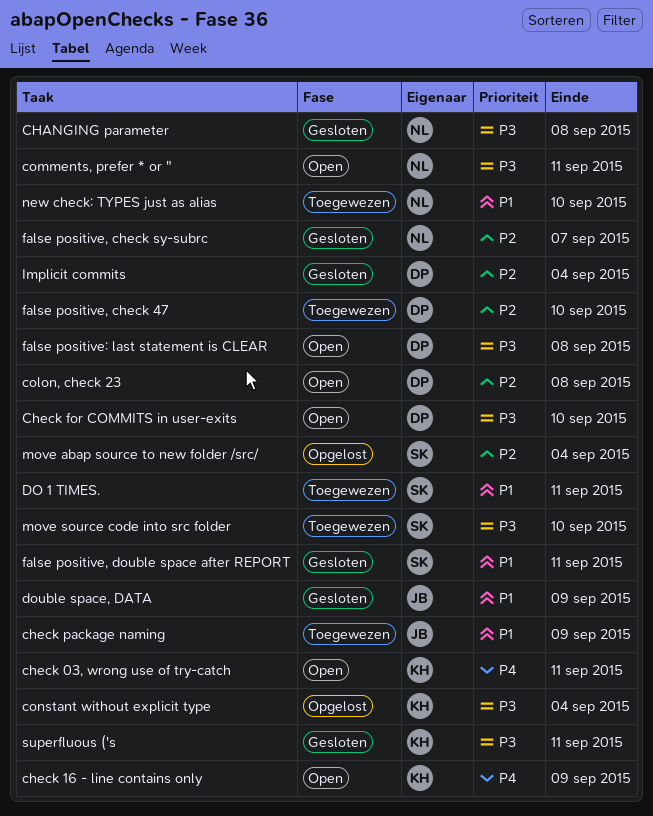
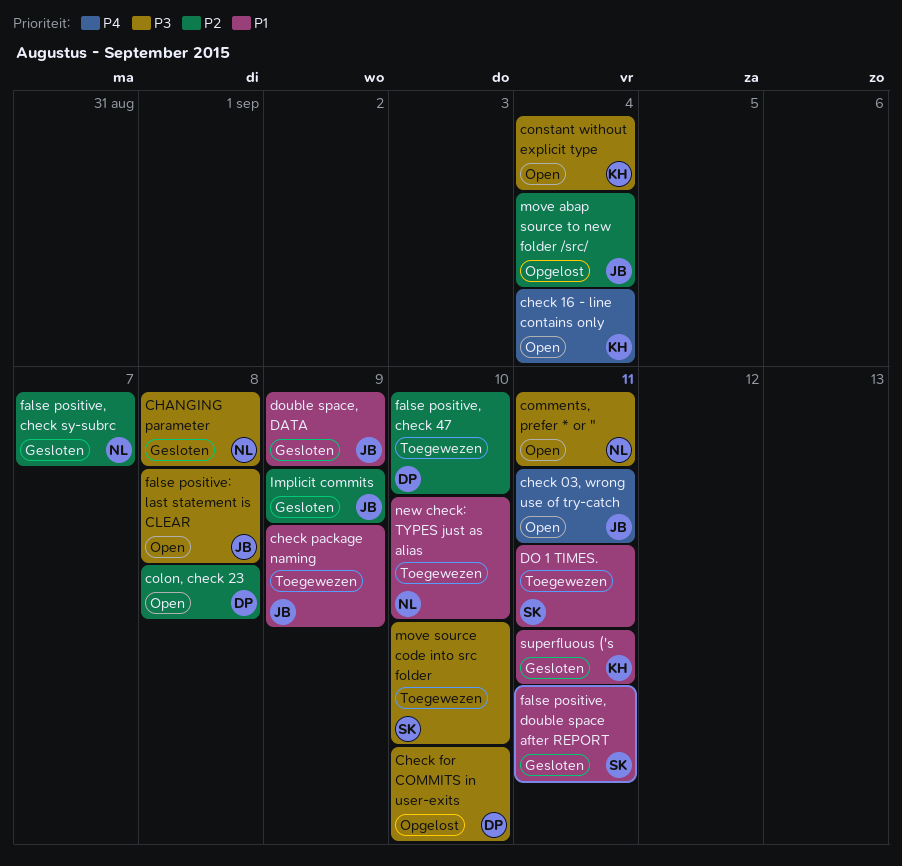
check 03, wrong use of try-catch, owner: KH -> JB
check 16 - line contains only, due: Sep 9 -> Sep 4
Check for COMMITS in user-exits, status: Open -> Opgelost
constant without explicit type, status: Opgelost -> Open
false positive: last statement is CLEAR, owner: DP -> JB
Implicit commits, owner: DP -> JB
Implicit commits, due: Sep 4 -> Sep 9
move abap source to new folder /src/, owner: SK -> JB
superfluous ('s, priority: P3 -> P1

